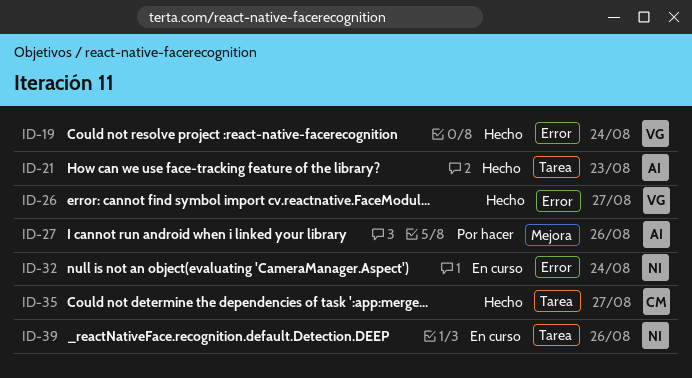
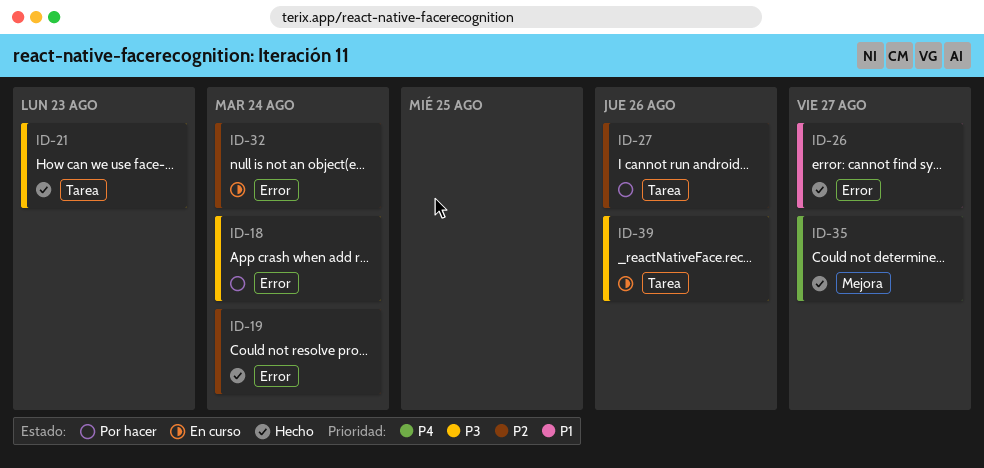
ID-18: none -> present
ID-27, label: Mejora -> Tarea
ID-35, label: Tarea -> Mejora

